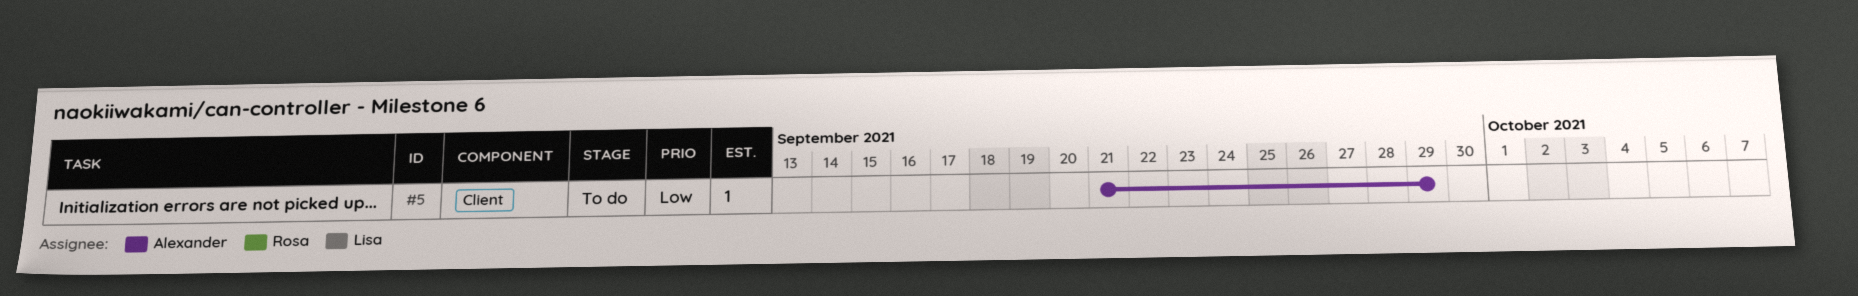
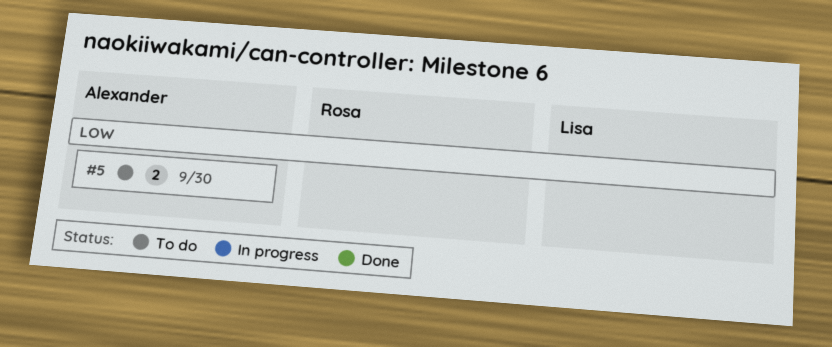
#5, estimate: 1 -> 2
#5, due: Sep 29 -> Sep 30

